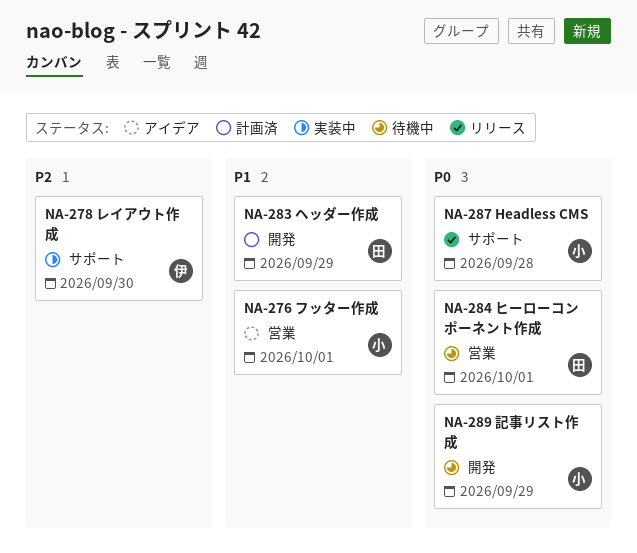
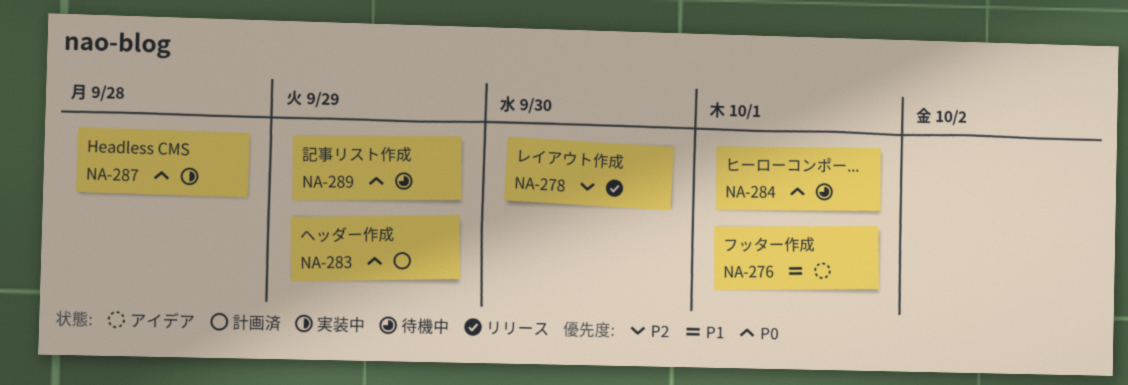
NA-278, status: 実装中 -> リリース
NA-283, priority: P1 -> P0
NA-287, status: リリース -> 実装中

